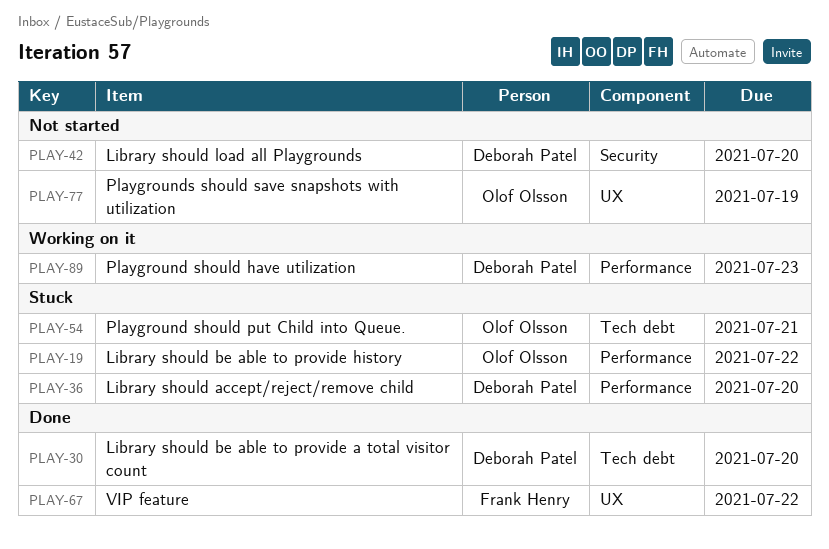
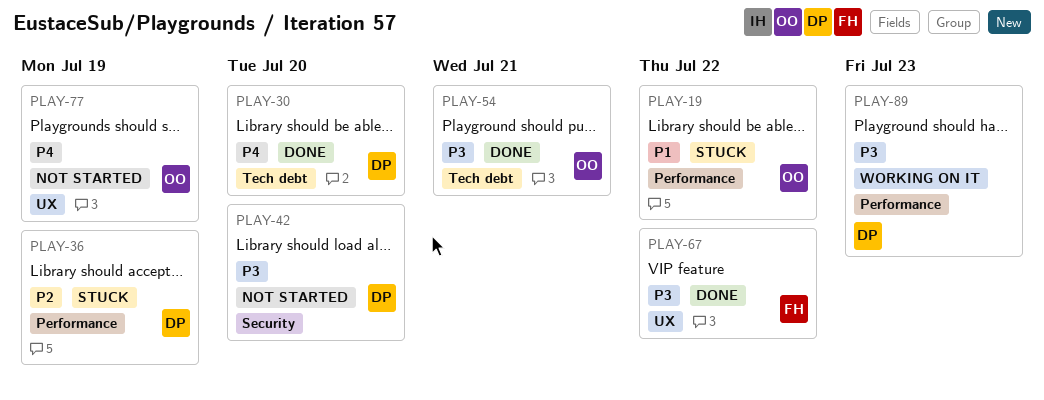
PLAY-36, due: Jul 20 -> Jul 19
PLAY-54, status: Stuck -> Done

